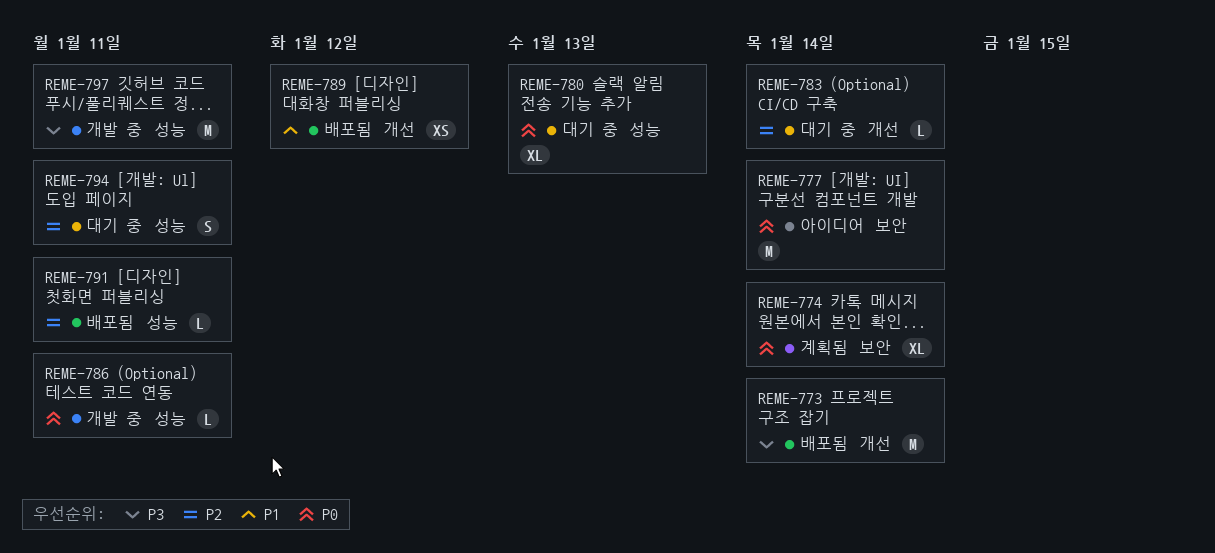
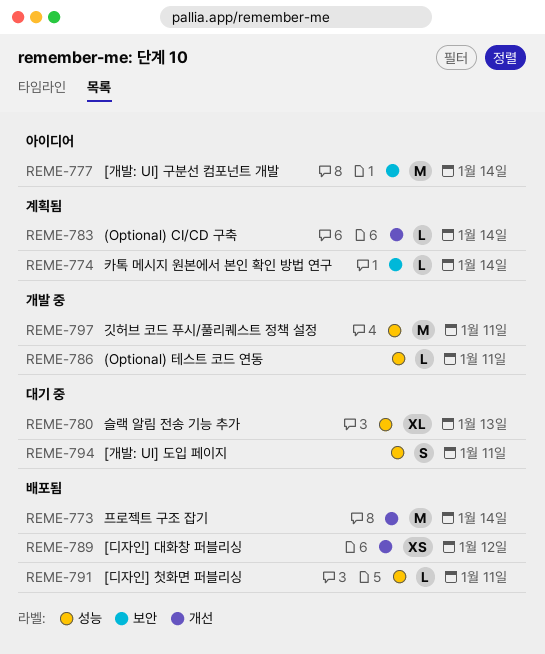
REME-774, estimate: XL -> L
REME-783, status: 대기 중 -> 계획됨

